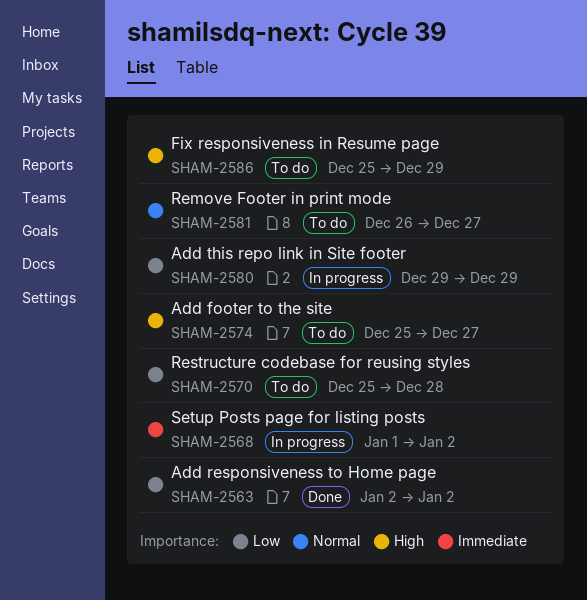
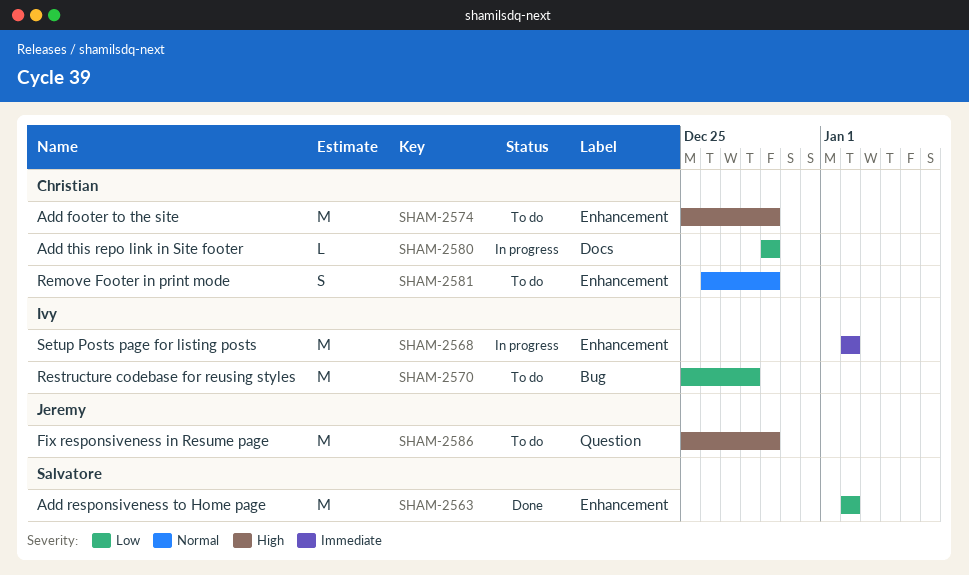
SHAM-2568, start: Jan 1 -> Jan 2
SHAM-2574, due: Dec 27 -> Dec 29
SHAM-2581, due: Dec 27 -> Dec 29

